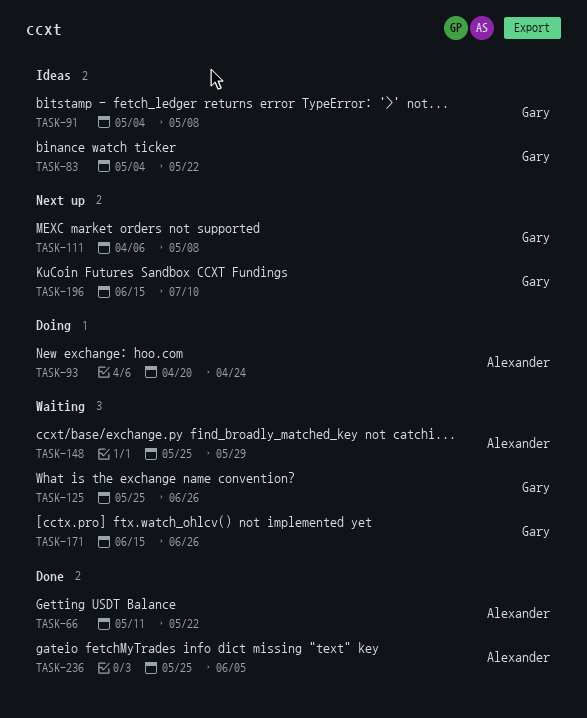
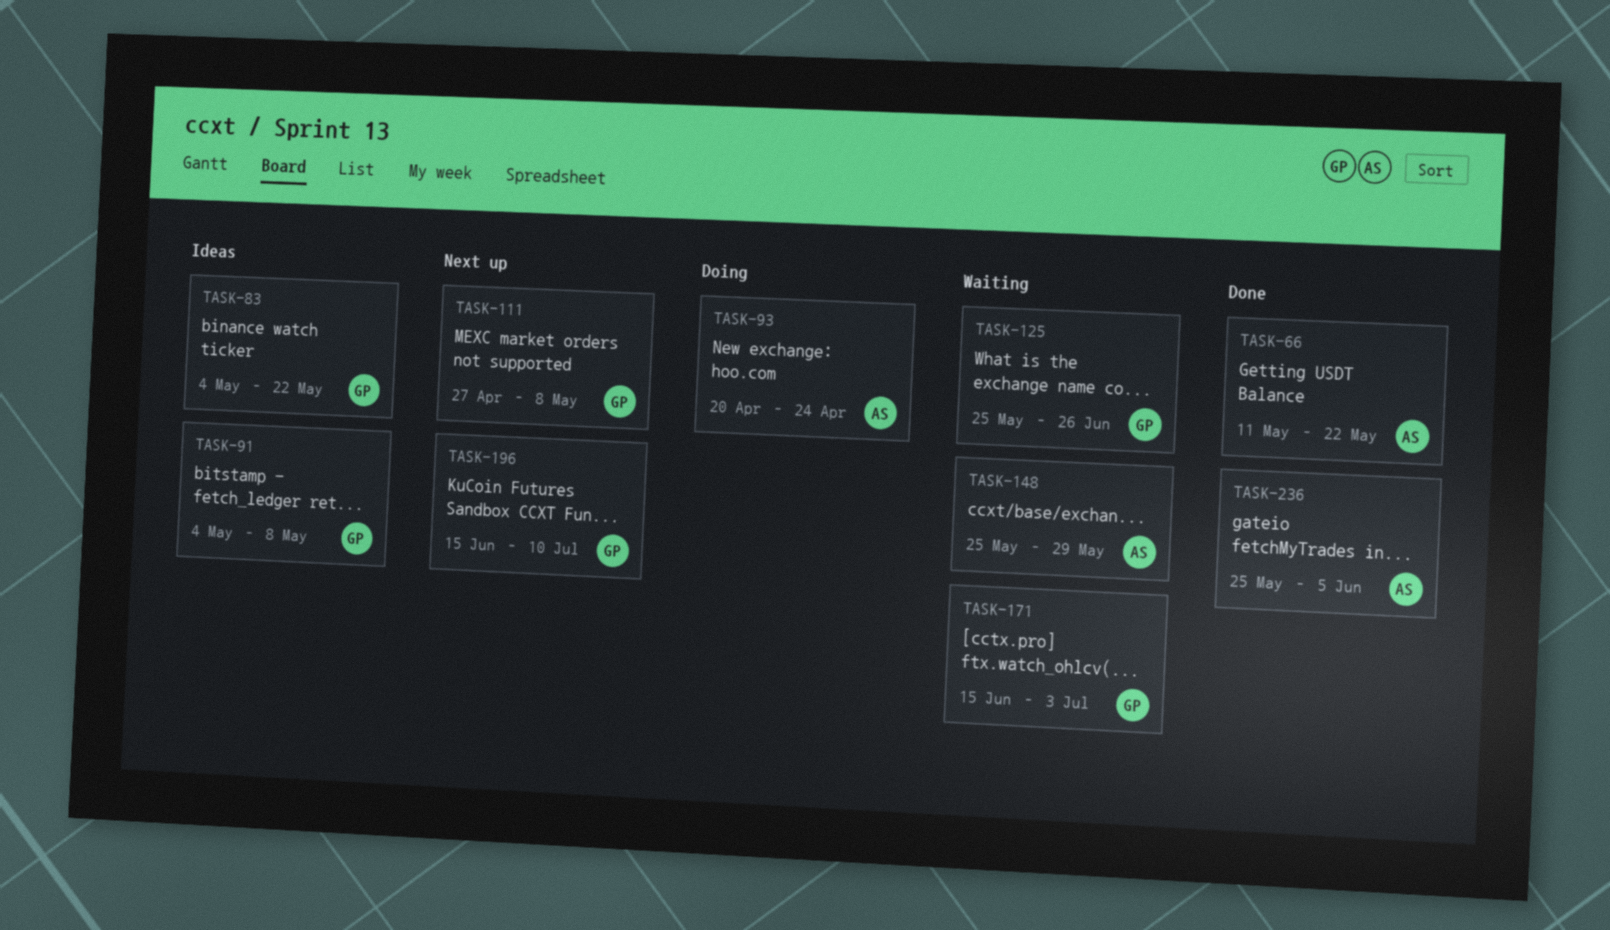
TASK-111, start: Apr 6 -> Apr 27
TASK-171, due: Jun 26 -> Jul 3

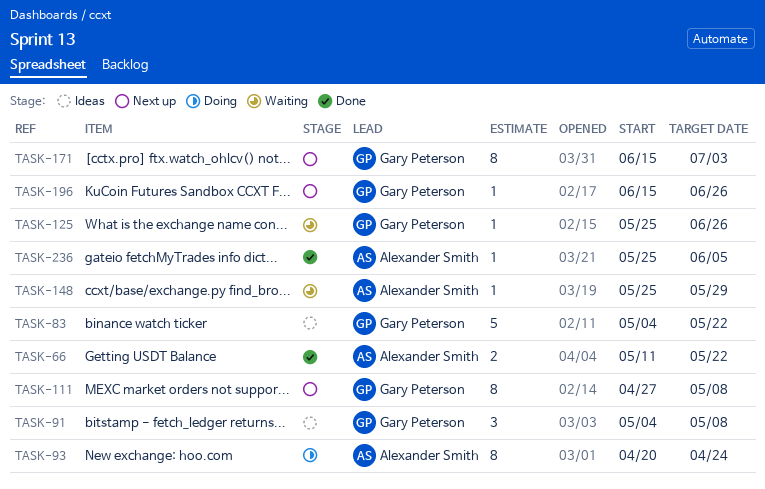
TASK-171, status: Waiting -> Next up
TASK-196, due: Jul 10 -> Jun 26

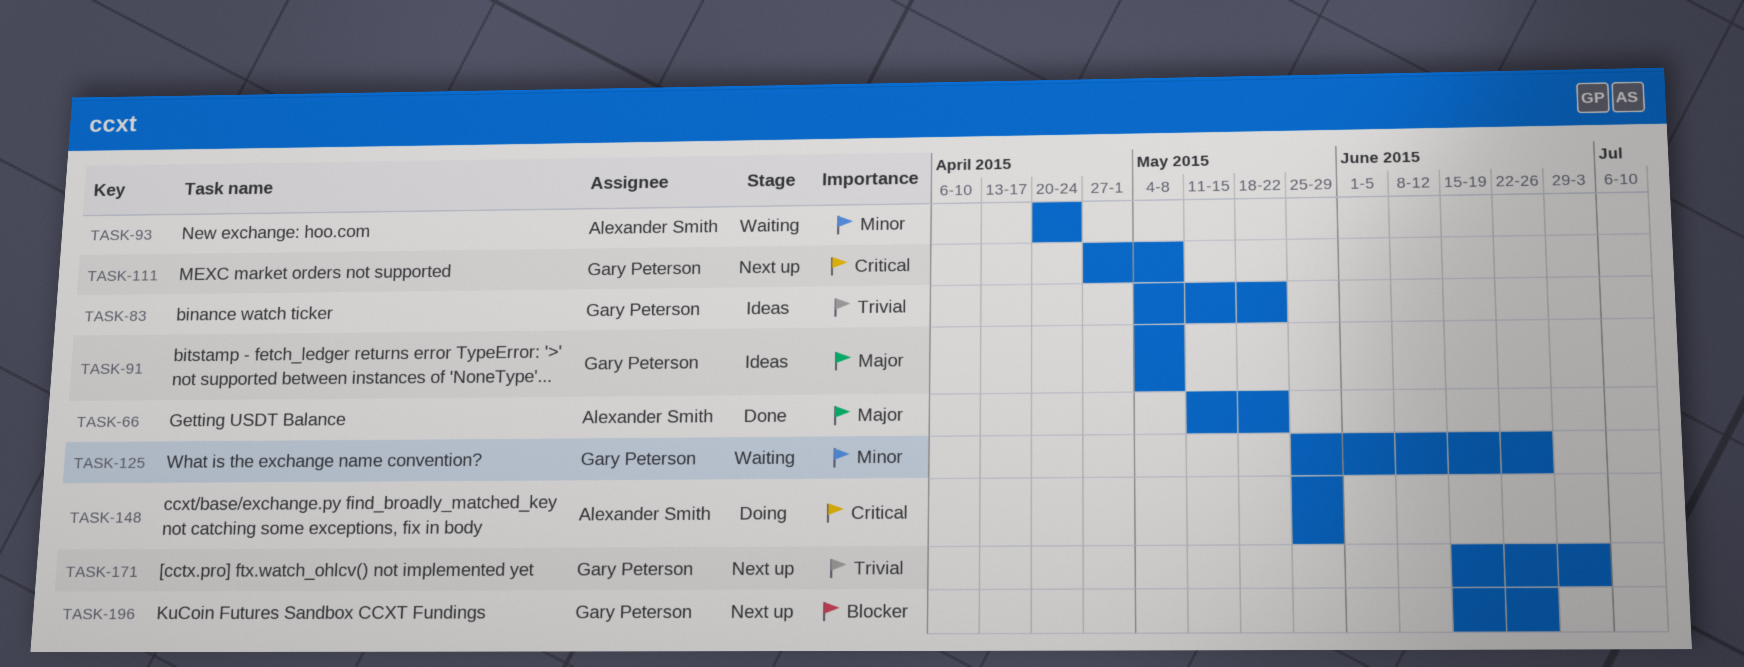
TASK-93, status: Doing -> Waiting
TASK-148, status: Waiting -> Doing
TASK-236: present -> none

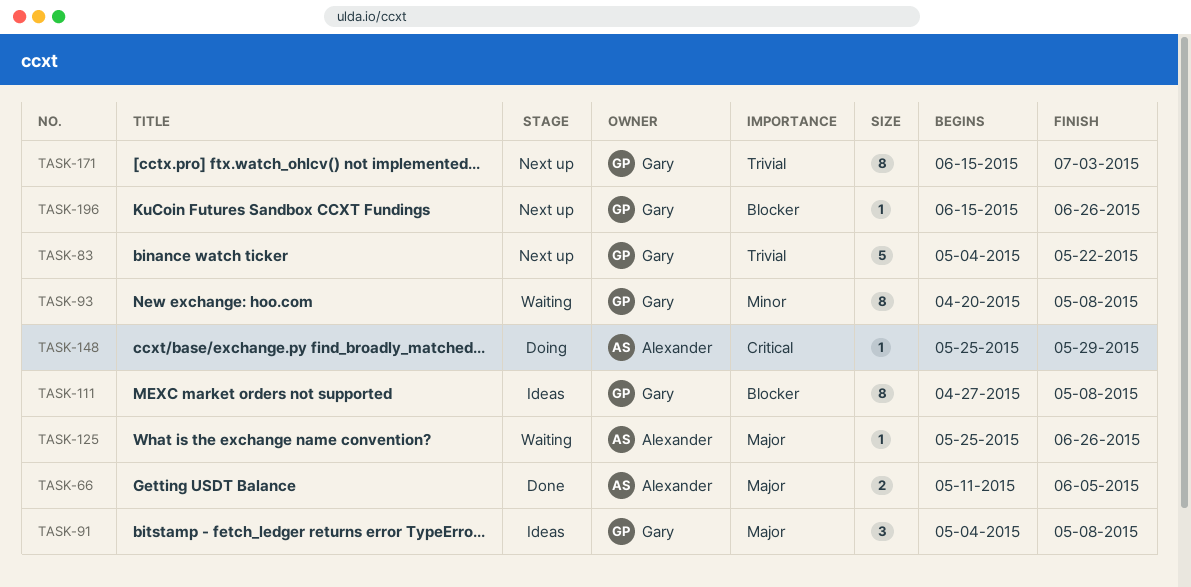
TASK-66, due: May 22 -> Jun 5
TASK-83, status: Ideas -> Next up
TASK-93, owner: Alexander Smith -> Gary Peterson
TASK-93, due: Apr 24 -> May 8
TASK-111, status: Next up -> Ideas
TASK-111, priority: Critical -> Blocker
TASK-125, owner: Gary Peterson -> Alexander Smith
TASK-125, priority: Minor -> Major

